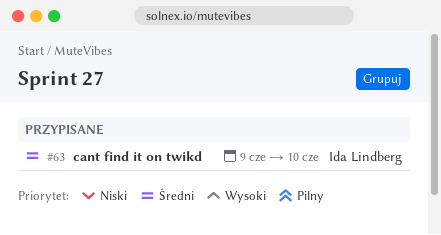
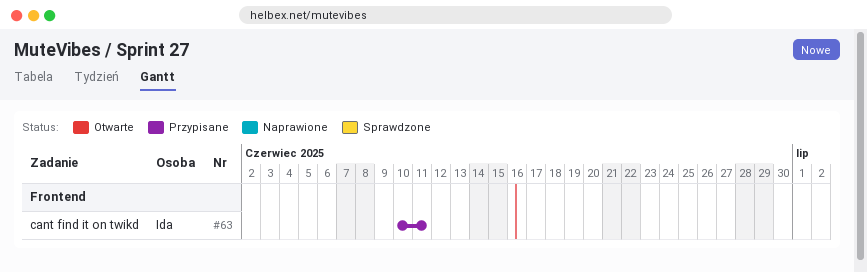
#63, start: Jun 9 -> Jun 10
#63, due: Jun 10 -> Jun 11

